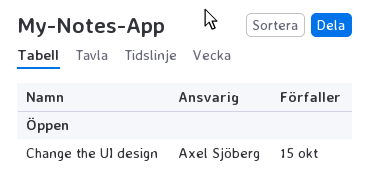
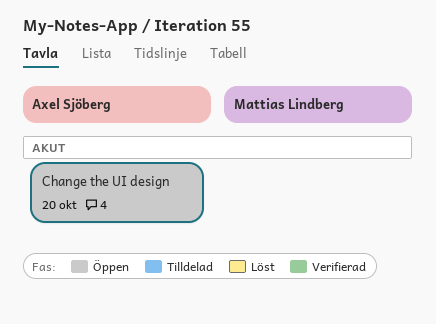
Change the UI design, due: Oct 15 -> Oct 20

